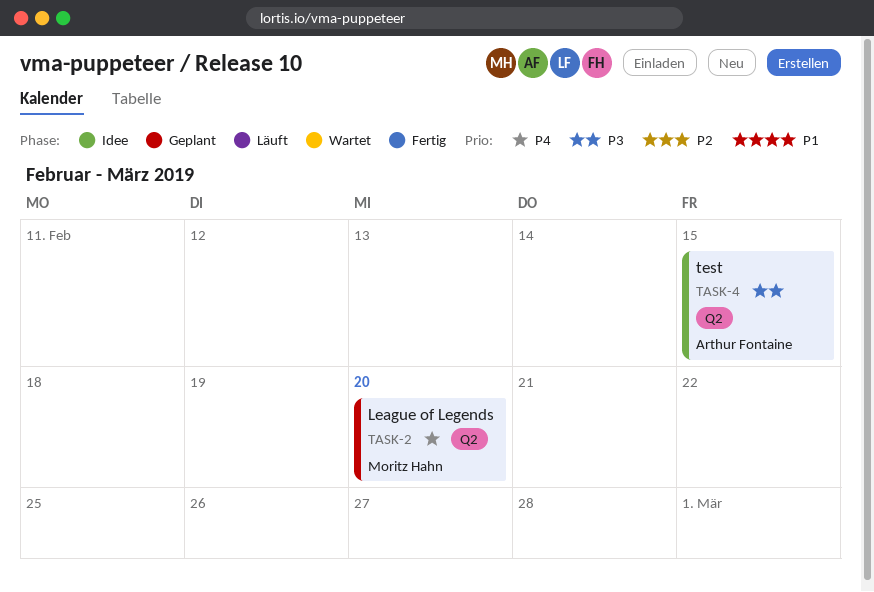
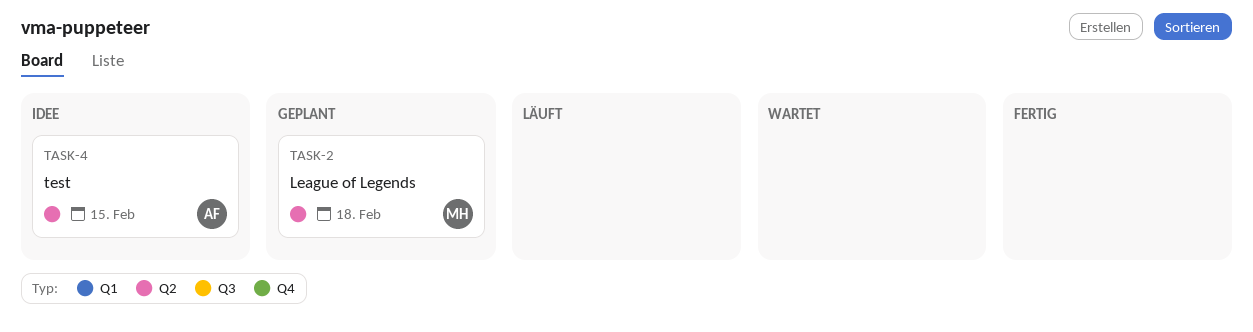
TASK-2, due: Feb 20 -> Feb 18

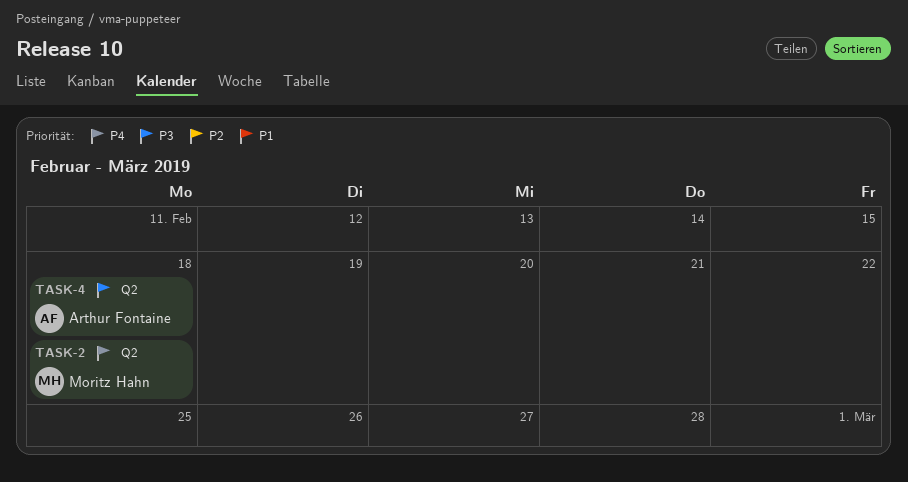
TASK-4, due: Feb 15 -> Feb 18

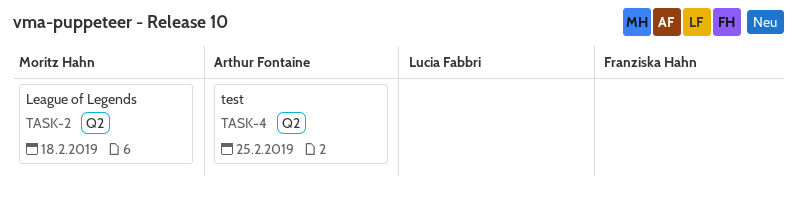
TASK-4, due: Feb 18 -> Feb 25

